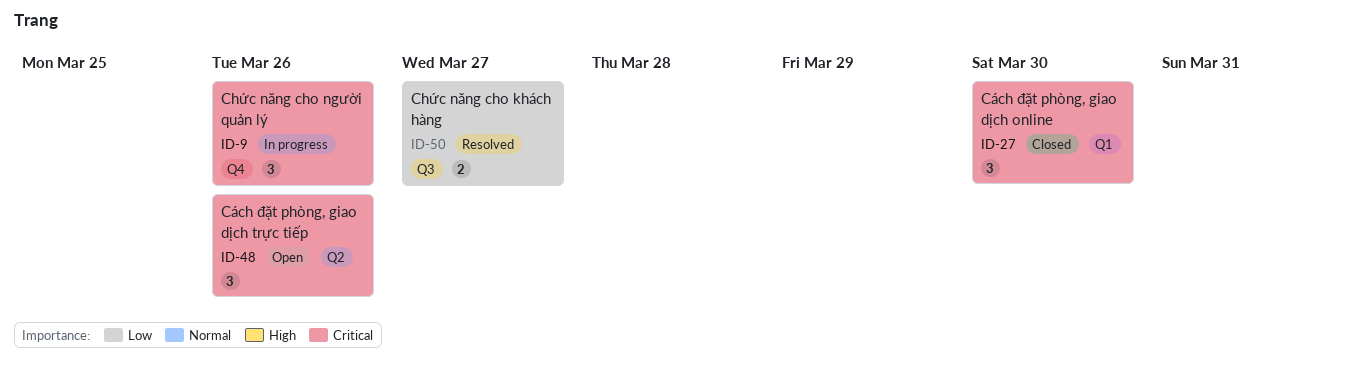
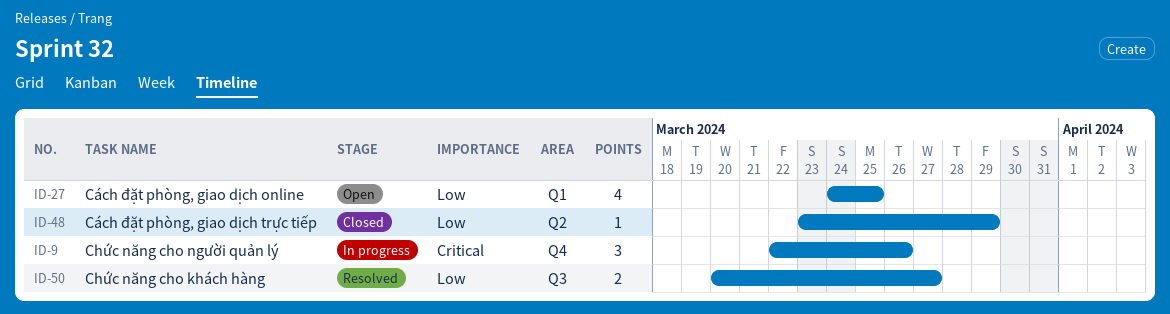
ID-27, status: Closed -> Open
ID-27, priority: Critical -> Low
ID-27, estimate: 3 -> 4
ID-27, due: Mar 30 -> Mar 25
ID-48, status: Open -> Closed
ID-48, priority: Critical -> Low
ID-48, estimate: 3 -> 1
ID-48, due: Mar 26 -> Mar 29

